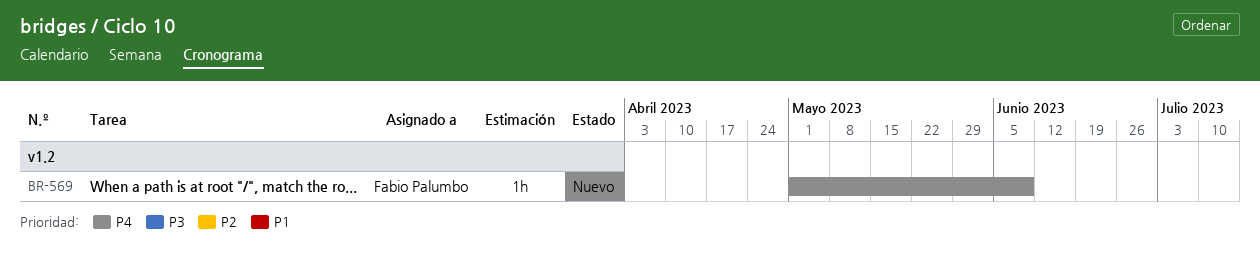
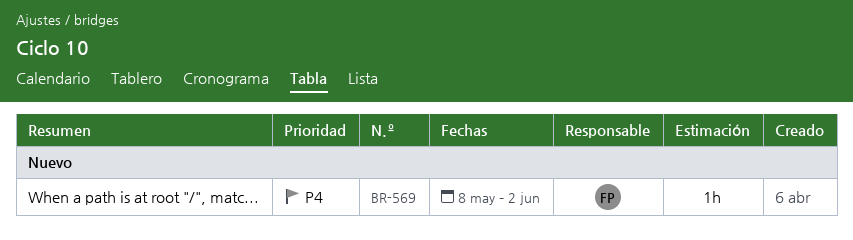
BR-569, start: May 1 -> May 8
BR-569, due: Jun 9 -> Jun 2

